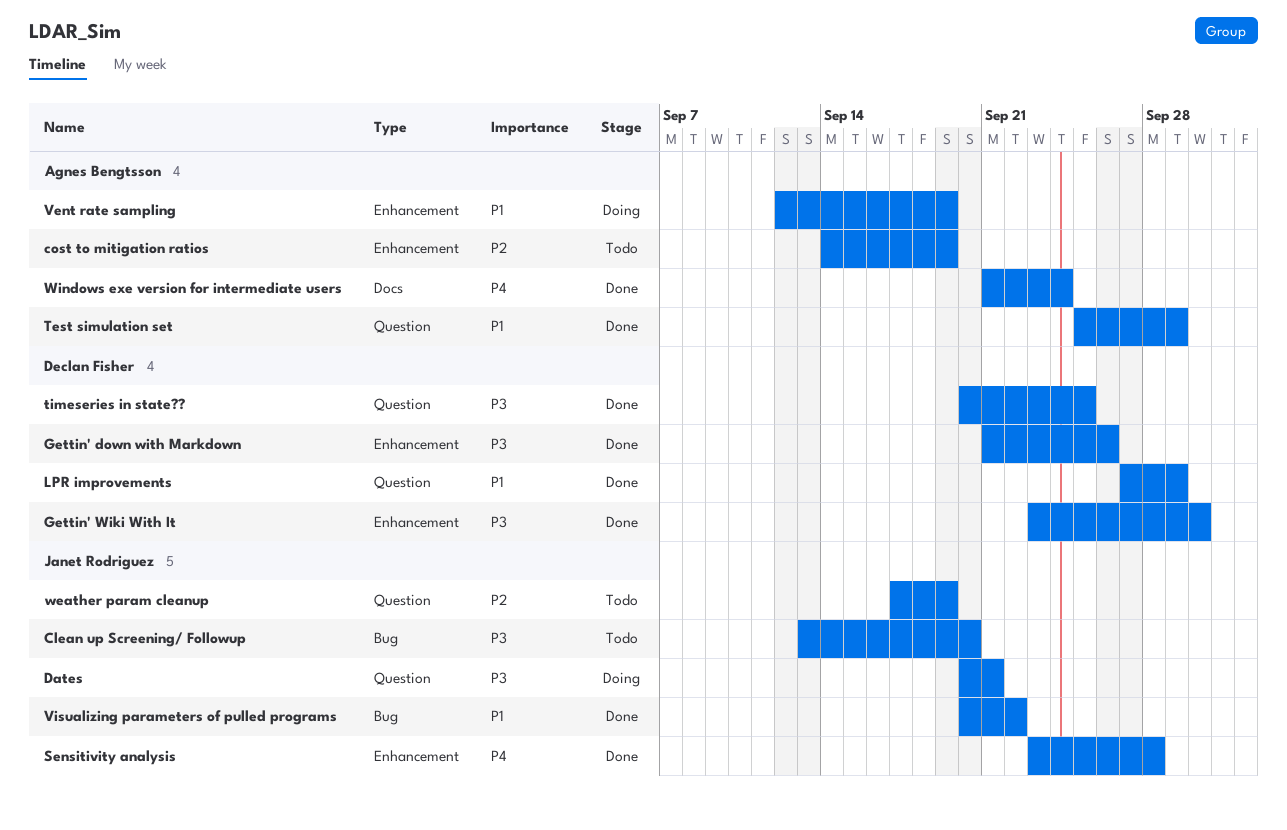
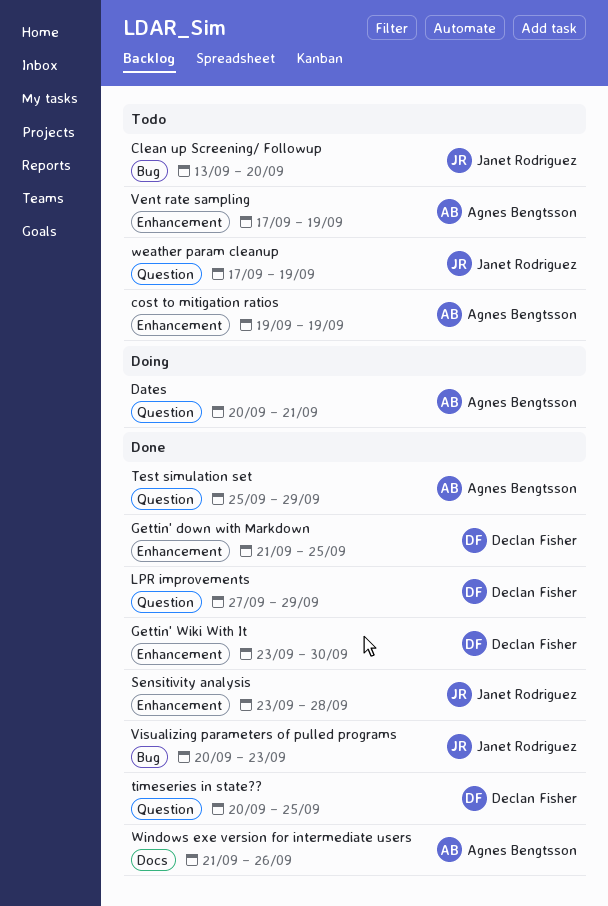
cost to mitigation ratios, start: Sep 14 -> Sep 19
Dates, owner: Janet Rodriguez -> Agnes Bengtsson
Gettin' down with Markdown, due: Sep 26 -> Sep 25
Vent rate sampling, status: Doing -> Todo
Vent rate sampling, start: Sep 12 -> Sep 17
Visualizing parameters of pulled programs, due: Sep 22 -> Sep 23
Windows exe version for intermediate users, due: Sep 24 -> Sep 26

